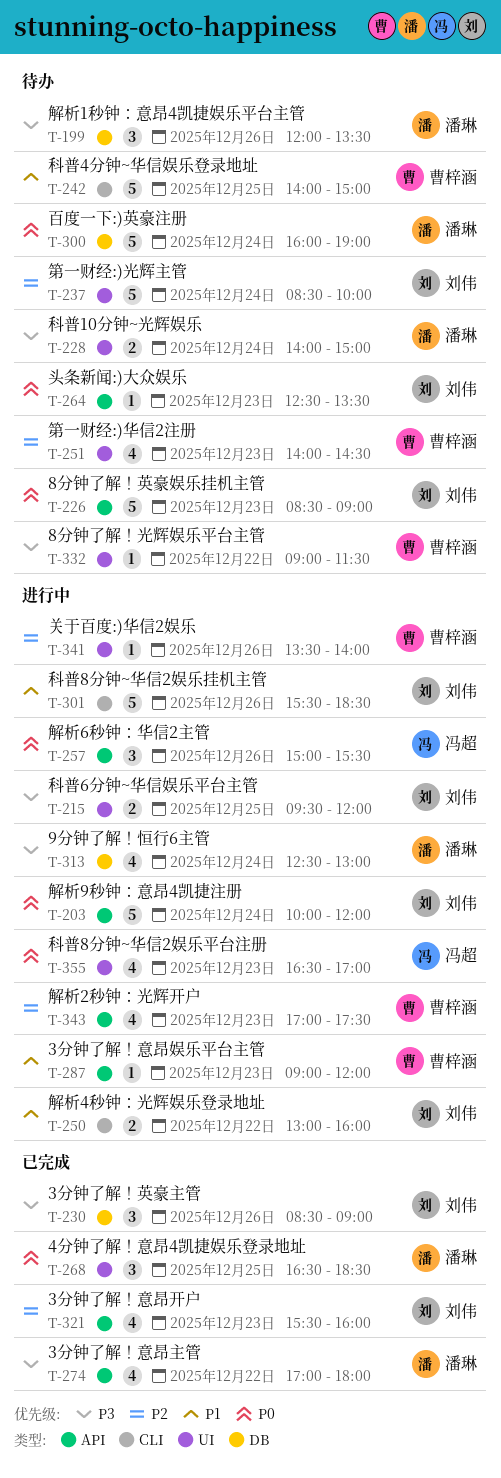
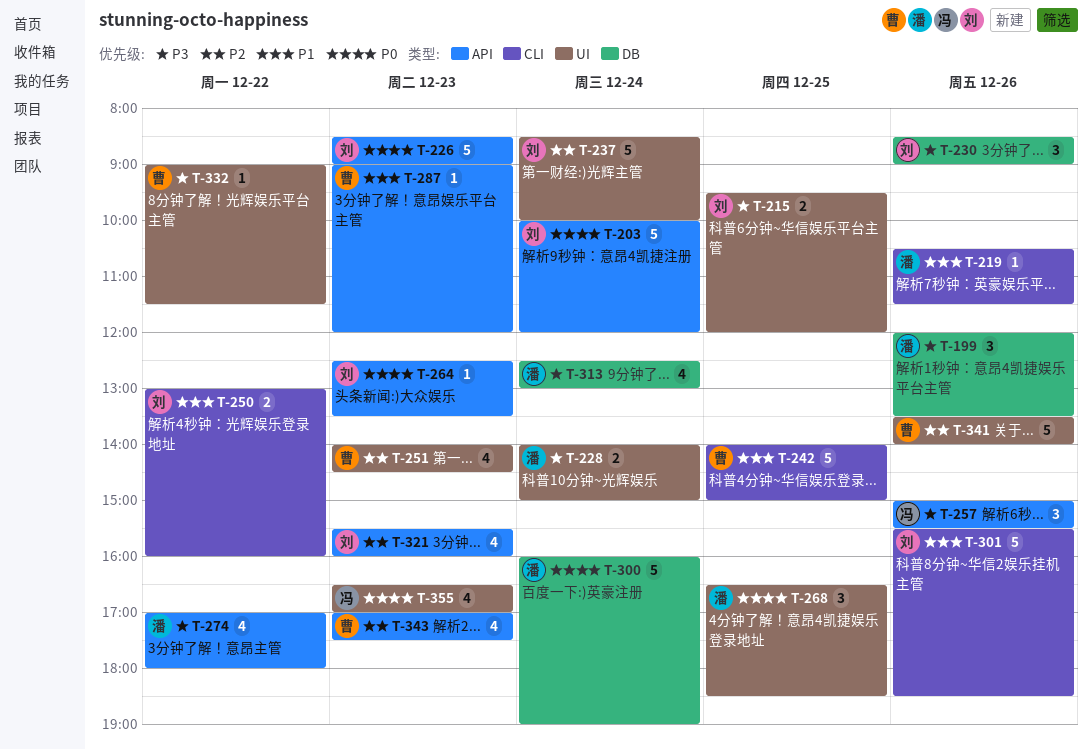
T-219: none -> present
T-257, priority: P0 -> P3
T-341, estimate: 1 -> 5

